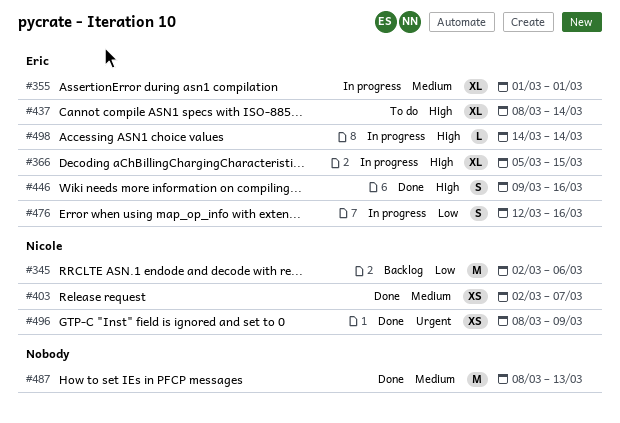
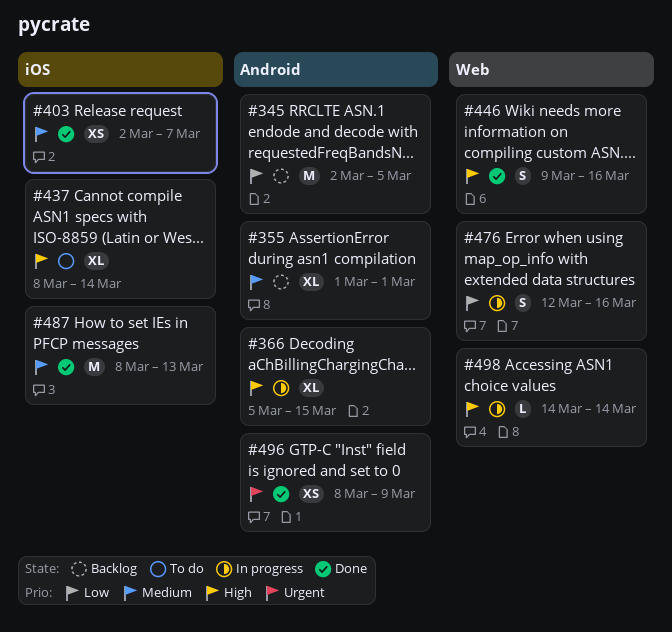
#345, due: Mar 6 -> Mar 5
#355, status: In progress -> Backlog

